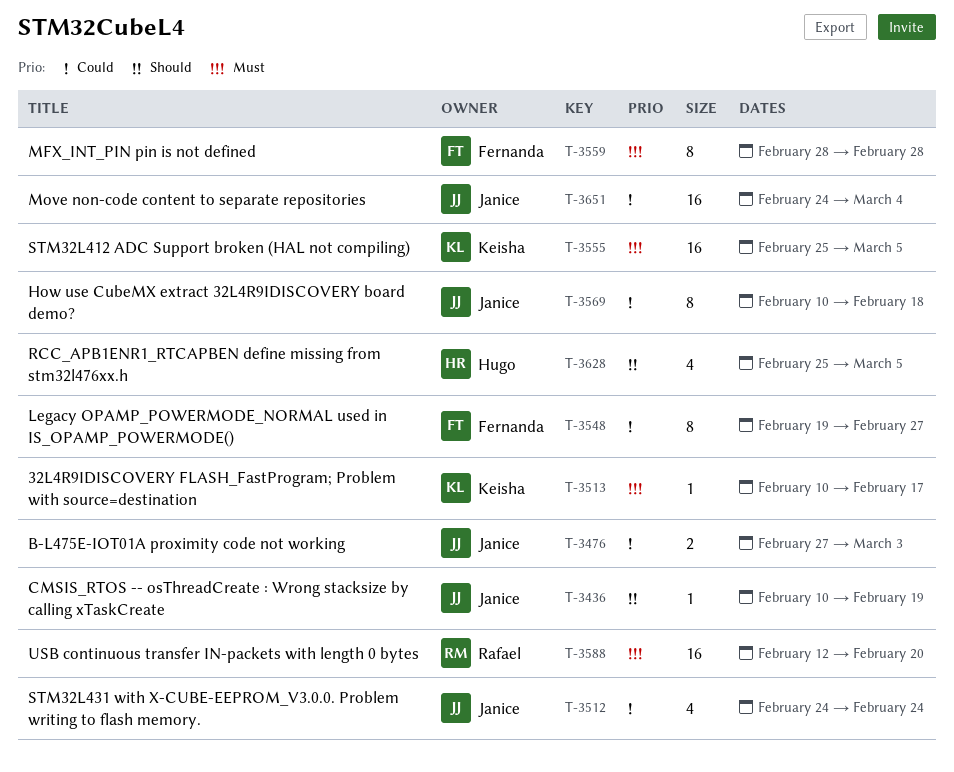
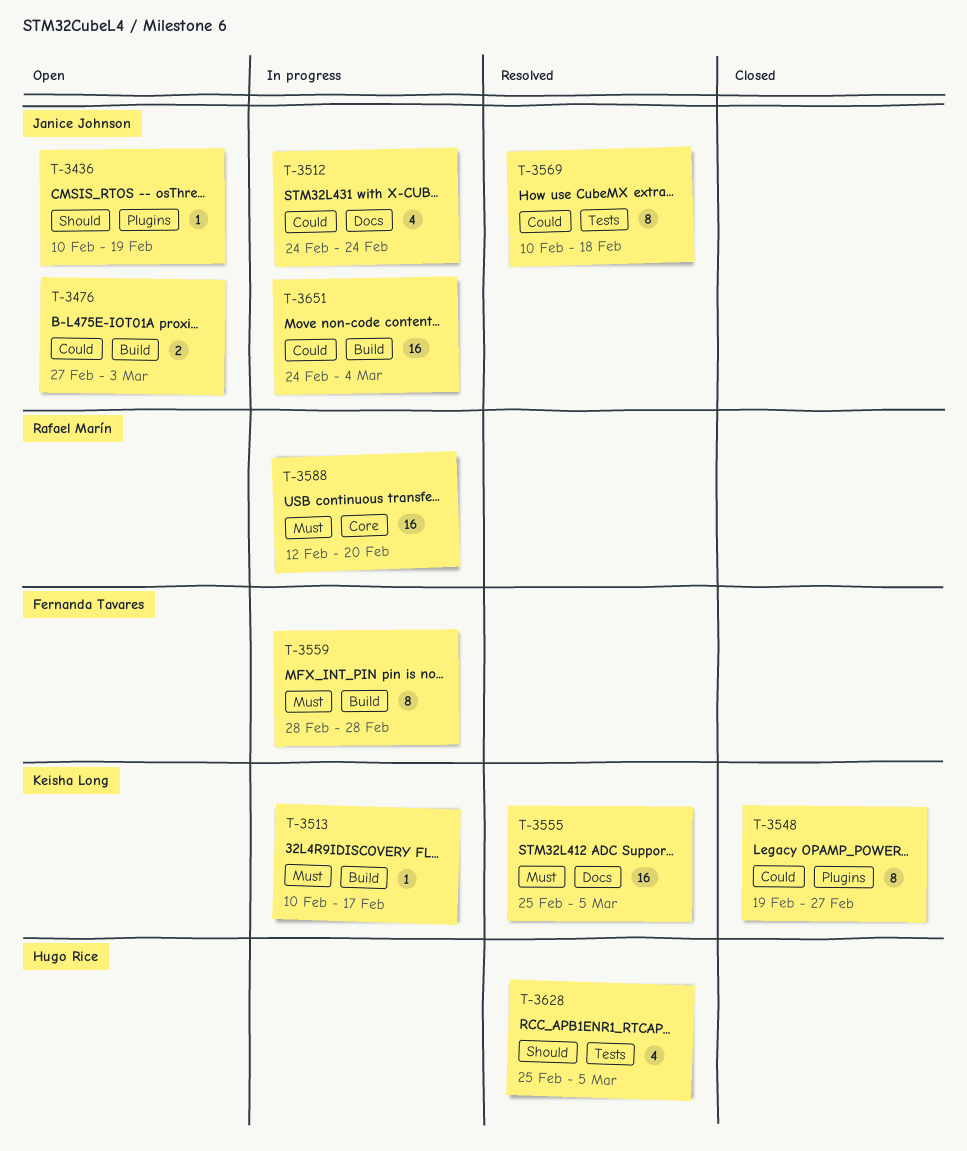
T-3548, owner: Fernanda Tavares -> Keisha Long

